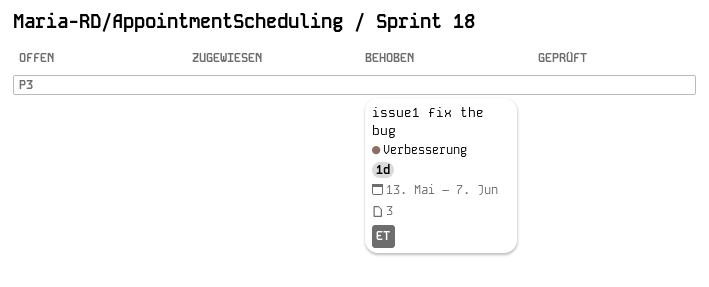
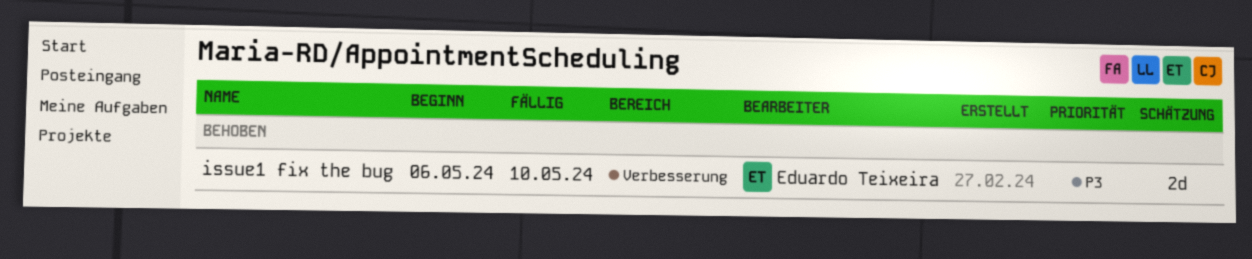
issue1 fix the bug, estimate: 1d -> 2d
issue1 fix the bug, start: May 13 -> May 6
issue1 fix the bug, due: Jun 7 -> May 10

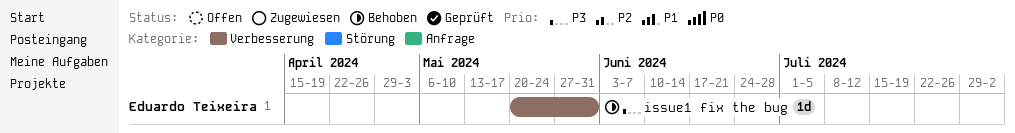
issue1 fix the bug, estimate: 2d -> 1d
issue1 fix the bug, start: May 6 -> May 20
issue1 fix the bug, due: May 10 -> May 31

